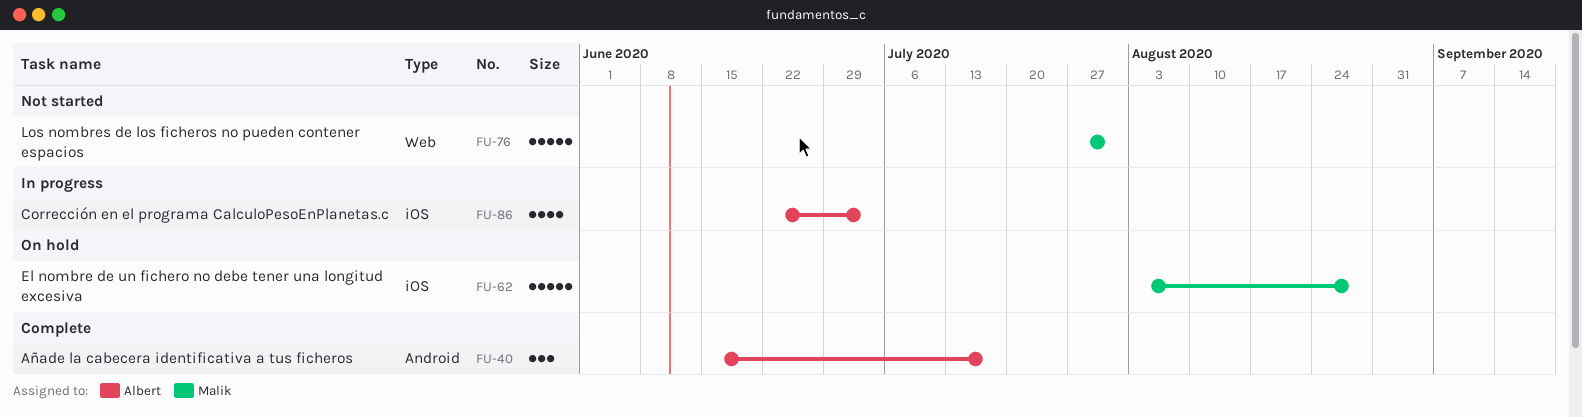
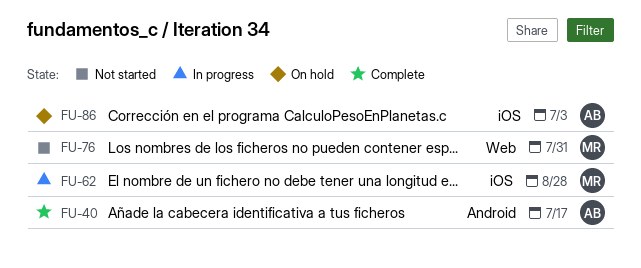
FU-62, status: On hold -> In progress
FU-86, status: In progress -> On hold

